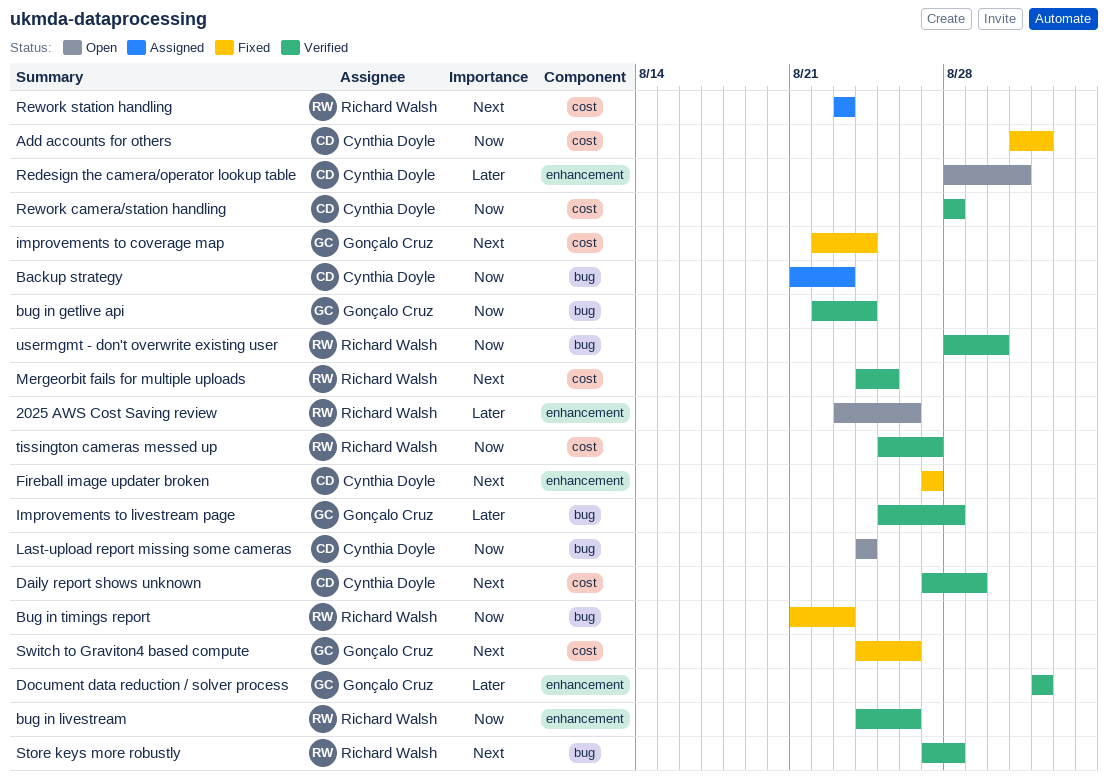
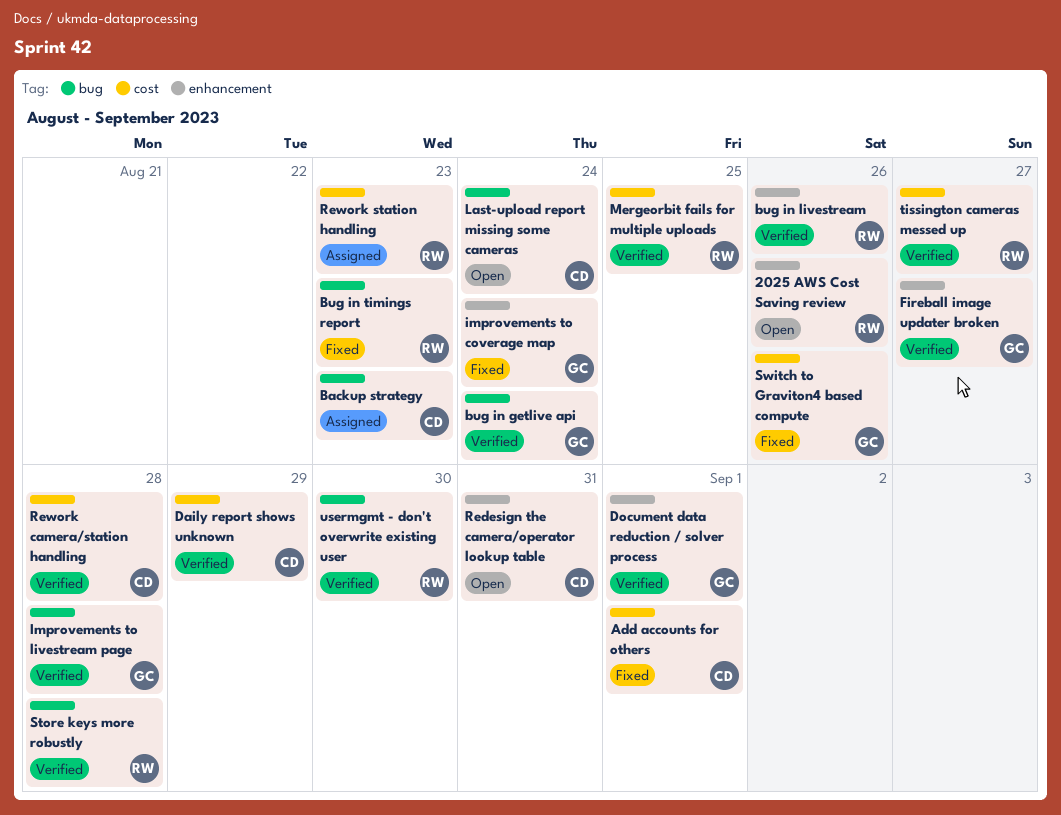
Fireball image updater broken, status: Fixed -> Verified
Fireball image updater broken, owner: Cynthia Doyle -> Gonçalo Cruz
improvements to coverage map, label: cost -> enhancement

